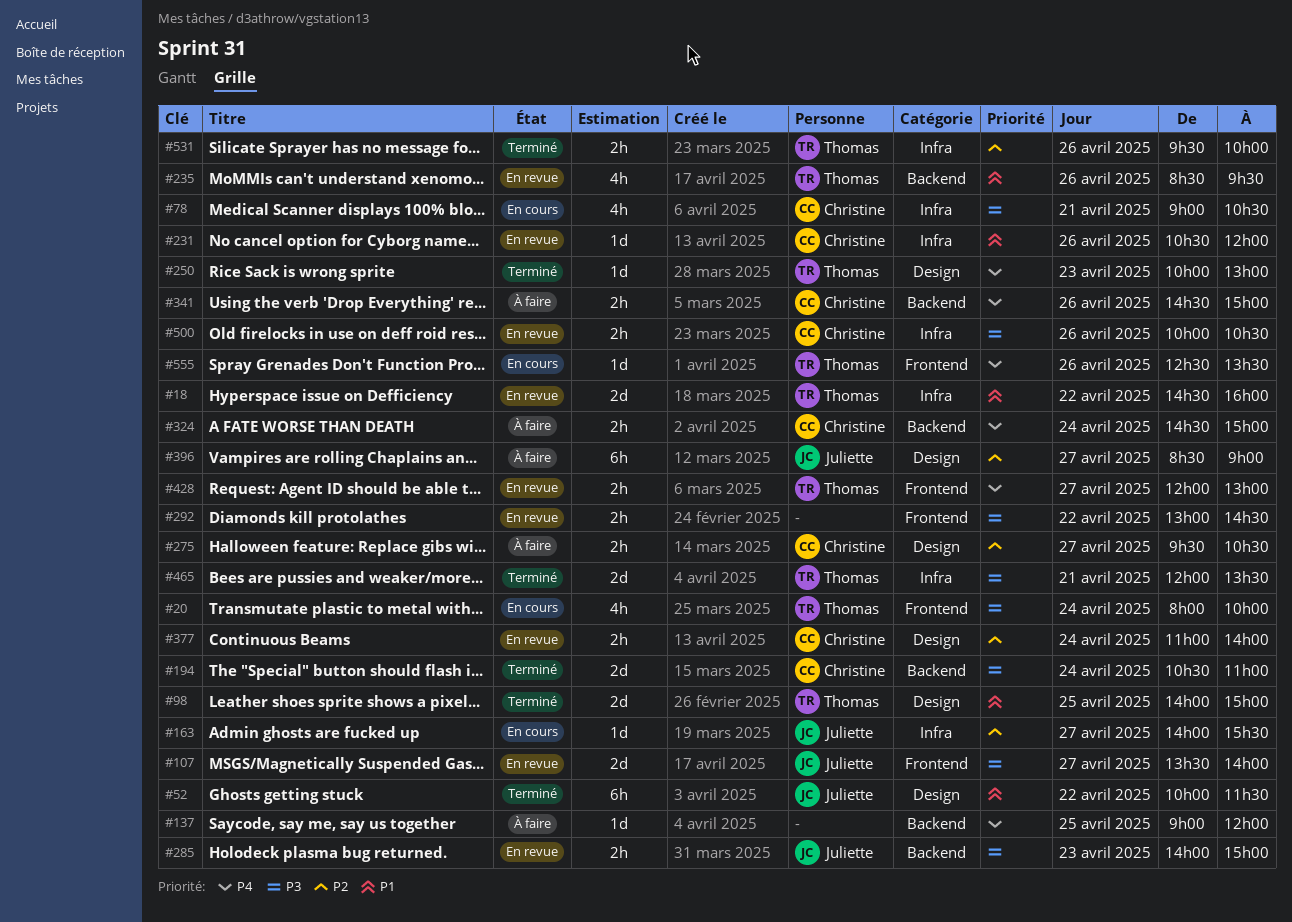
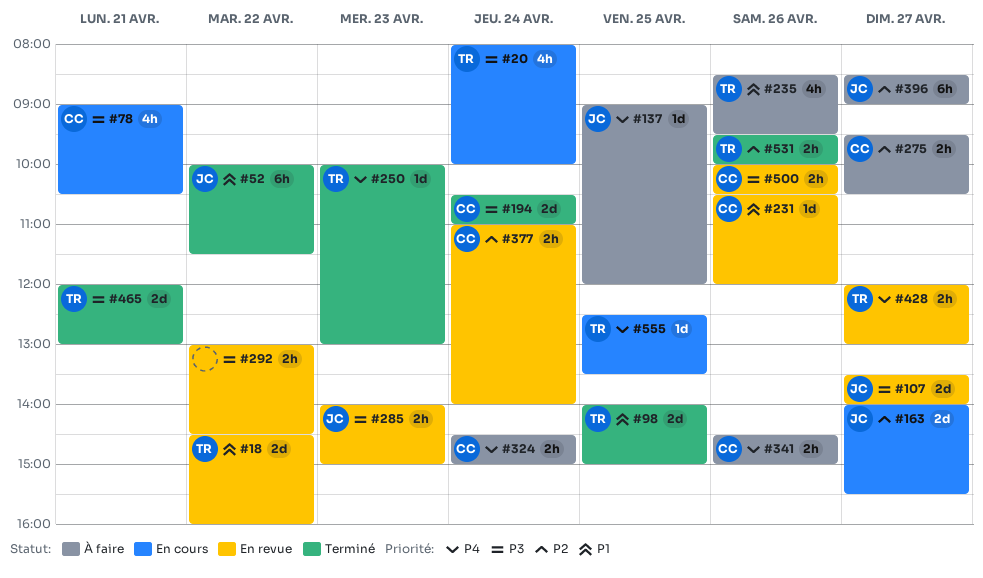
#137, owner: none -> Juliette
#163, estimate: 1d -> 2d
#235, status: En revue -> À faire
#465, ends: 13:30 -> 13:00
#555, day: Apr 26 -> Apr 25

